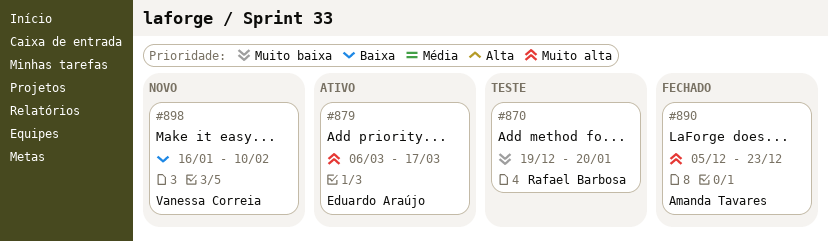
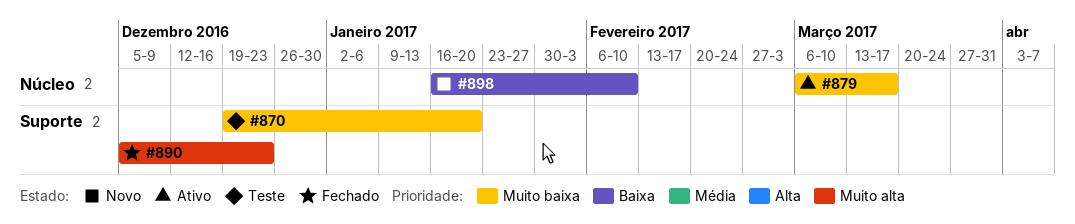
#879, priority: Muito alta -> Muito baixa

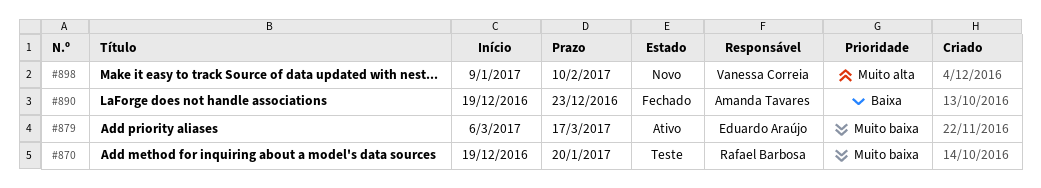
#890, priority: Muito alta -> Baixa
#890, start: Dec 5 -> Dec 19
#898, priority: Baixa -> Muito alta
#898, start: Jan 16 -> Jan 9

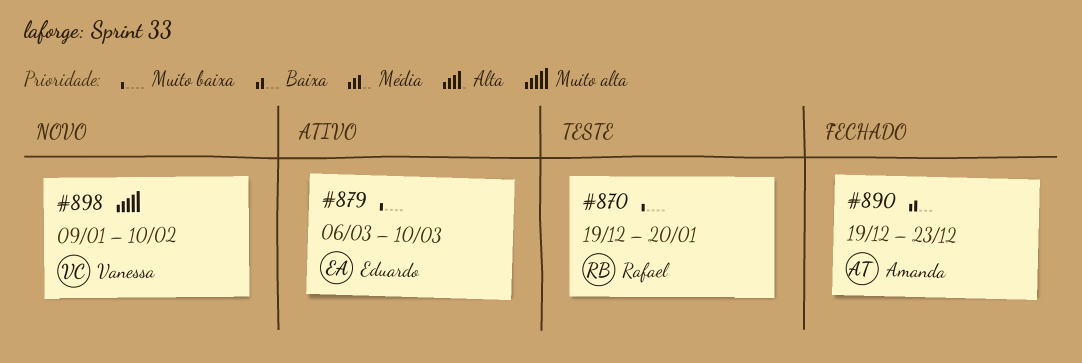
#879, due: Mar 17 -> Mar 10

